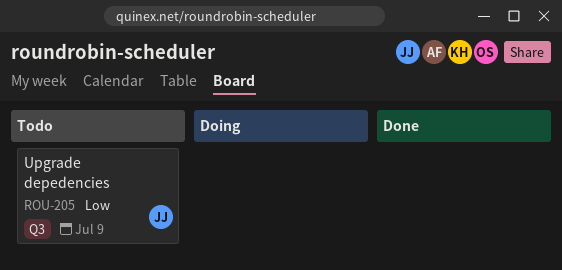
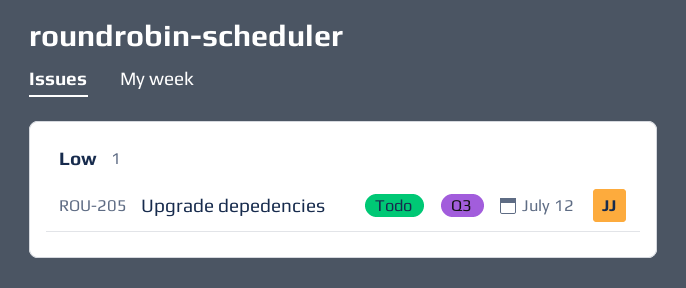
ROU-205, due: Jul 9 -> Jul 12

